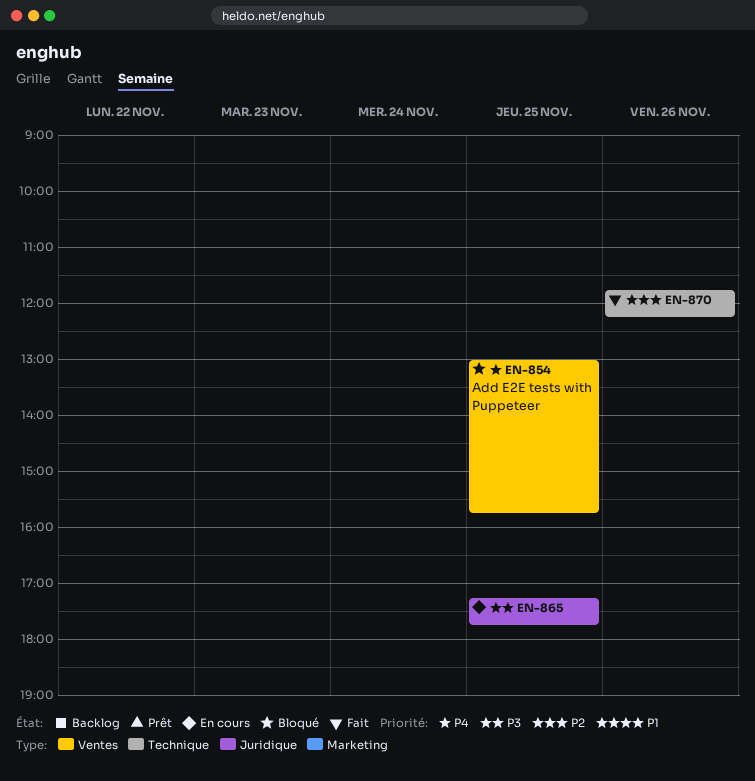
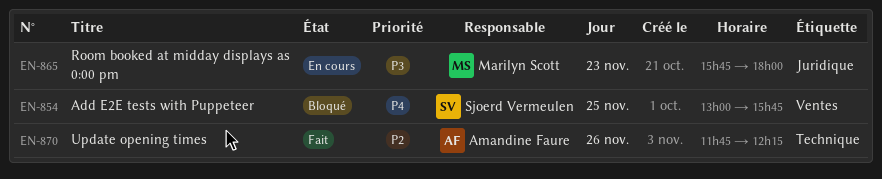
EN-865, day: Nov 25 -> Nov 23
EN-865, begins: 17:15 -> 15:45
EN-865, ends: 17:45 -> 18:00

